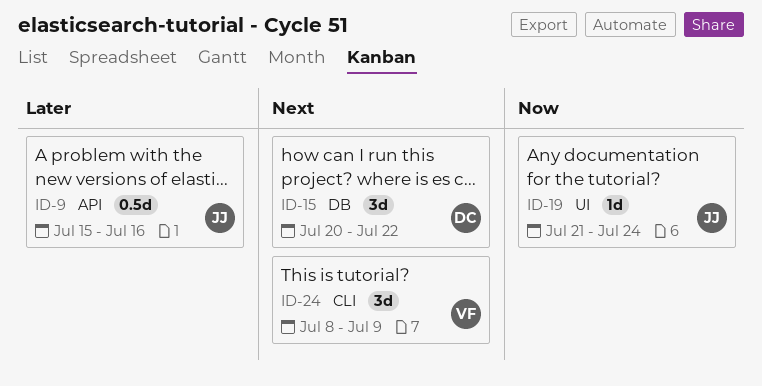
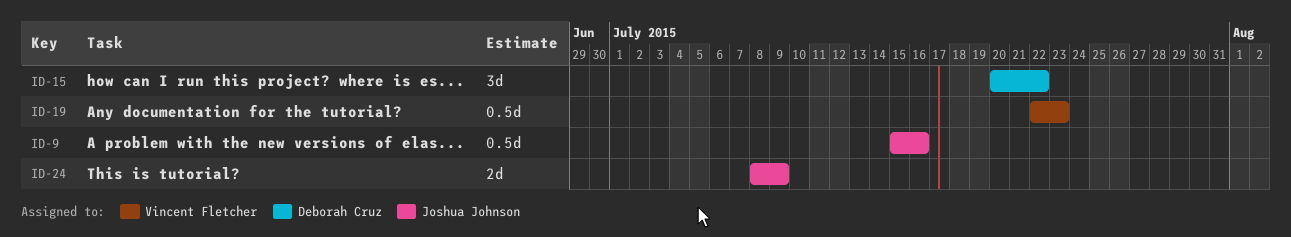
ID-19, owner: Joshua Johnson -> Vincent Fletcher
ID-19, estimate: 1d -> 0.5d
ID-19, start: Jul 21 -> Jul 22
ID-19, due: Jul 24 -> Jul 23
ID-24, owner: Vincent Fletcher -> Joshua Johnson
ID-24, estimate: 3d -> 2d

